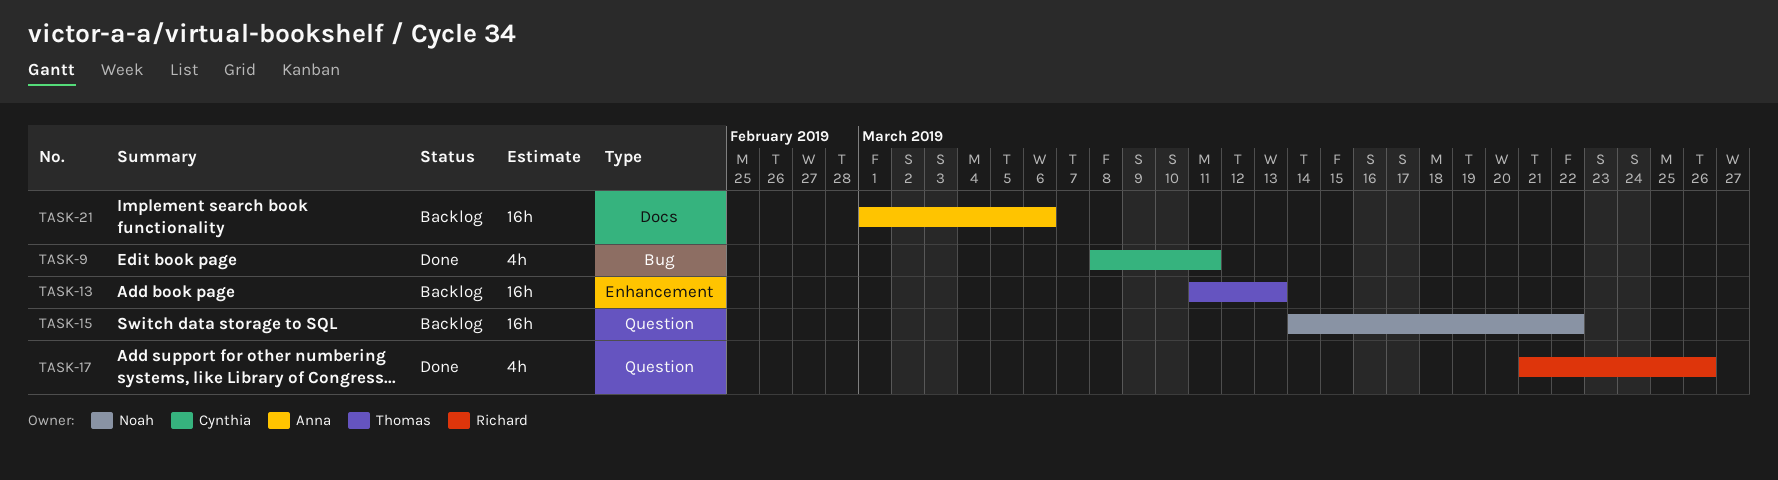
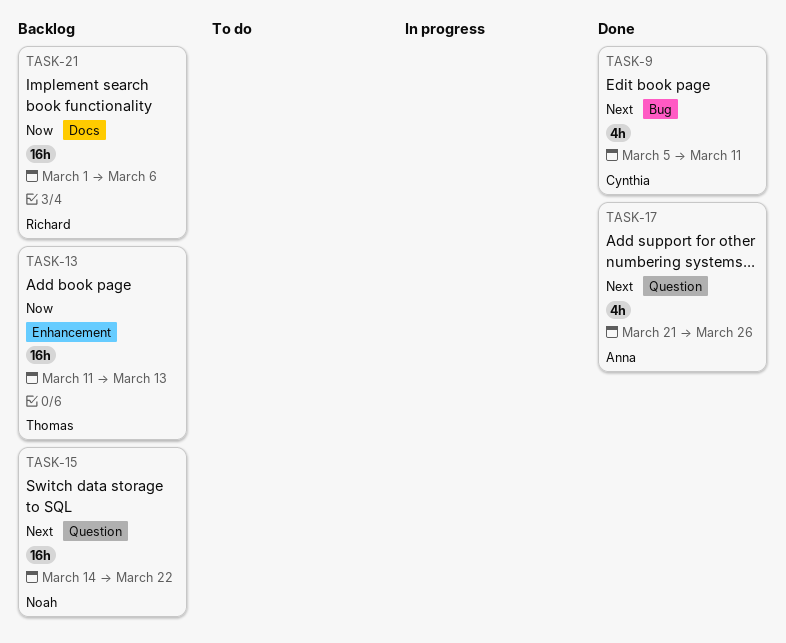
TASK-9, start: Mar 8 -> Mar 5
TASK-17, owner: Richard -> Anna
TASK-21, owner: Anna -> Richard

